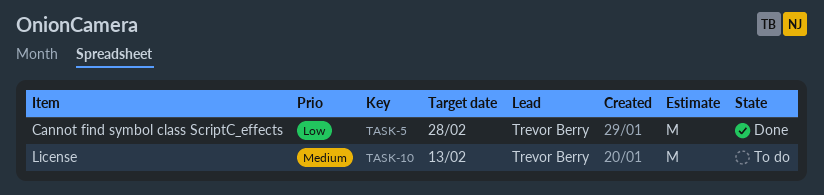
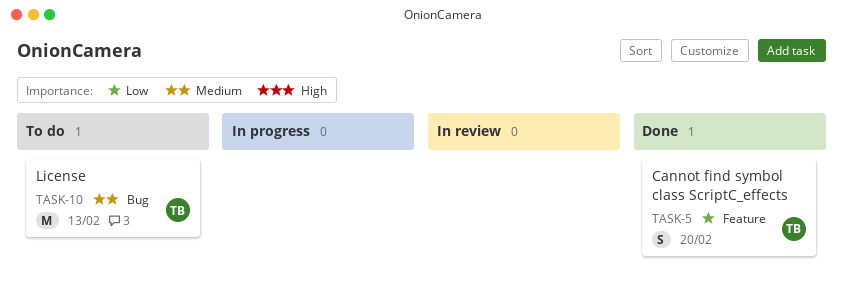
TASK-5, estimate: M -> S
TASK-5, due: Feb 28 -> Feb 20

